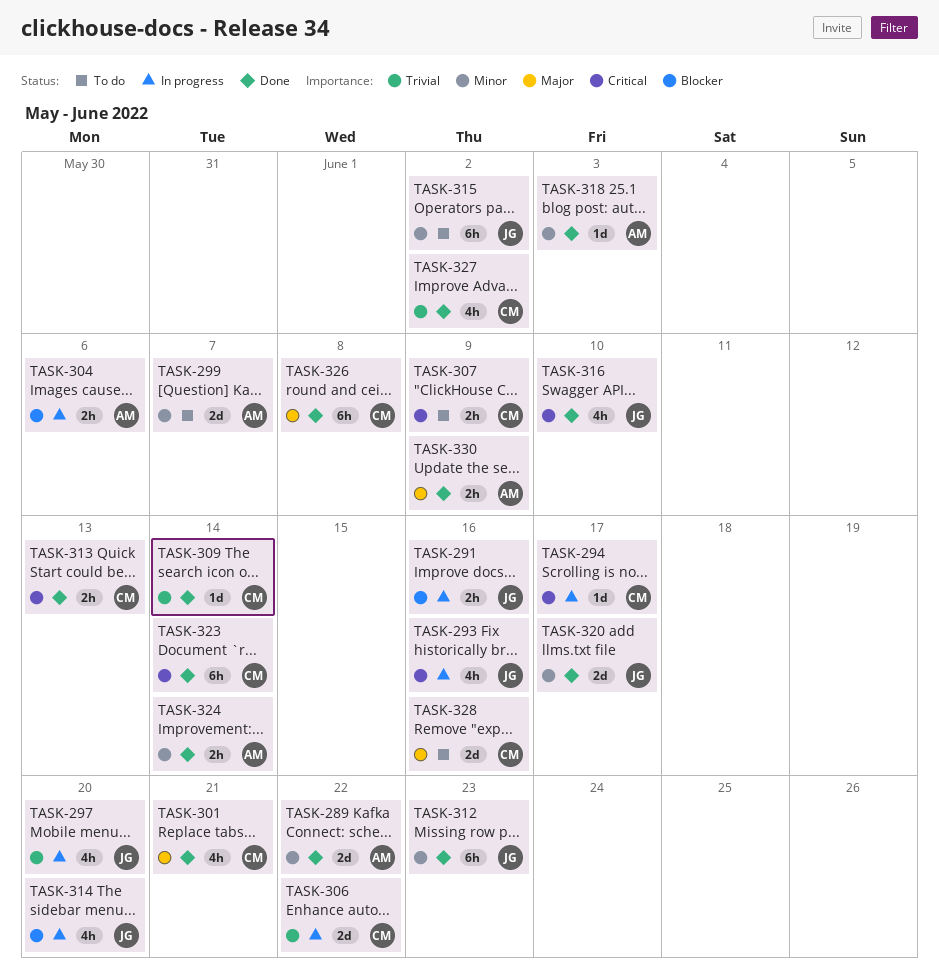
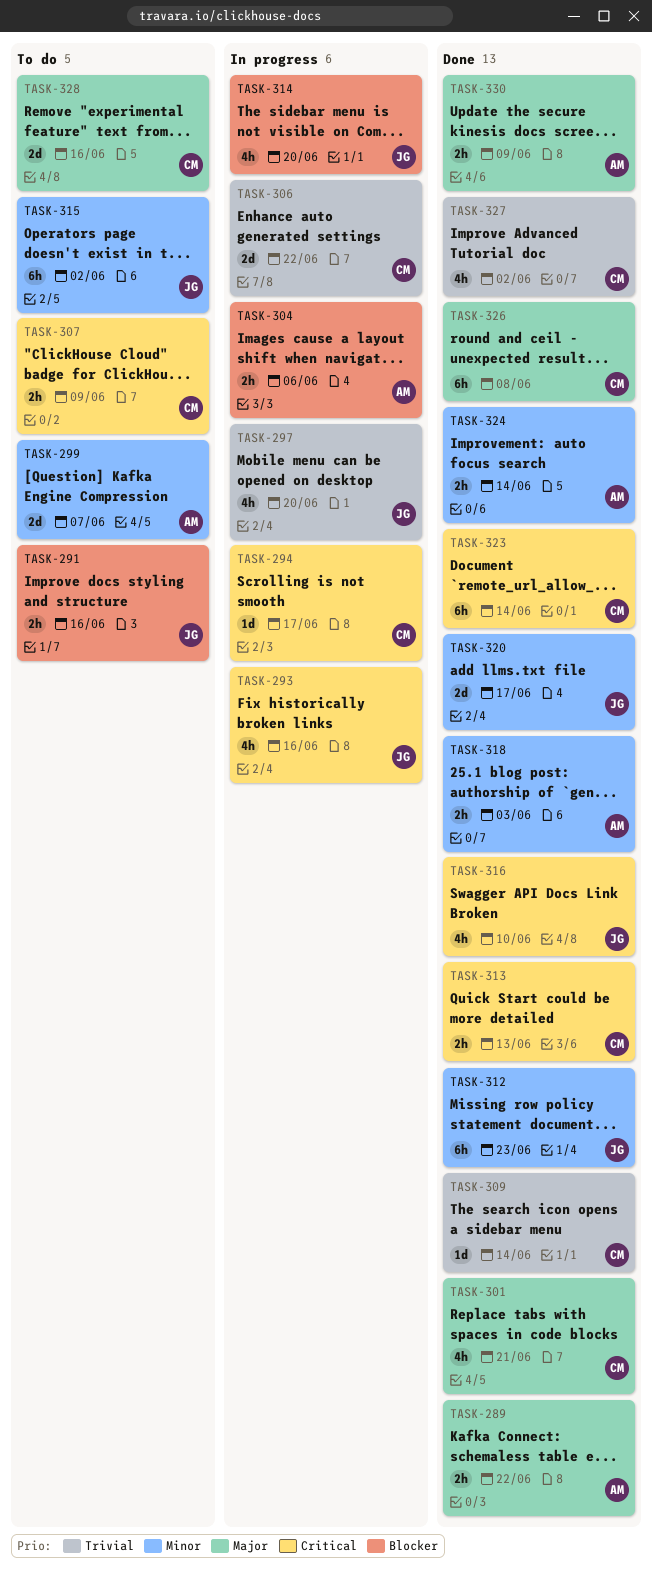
TASK-289, priority: Minor -> Major
TASK-289, estimate: 2d -> 2h
TASK-291, status: In progress -> To do
TASK-318, estimate: 1d -> 2h

